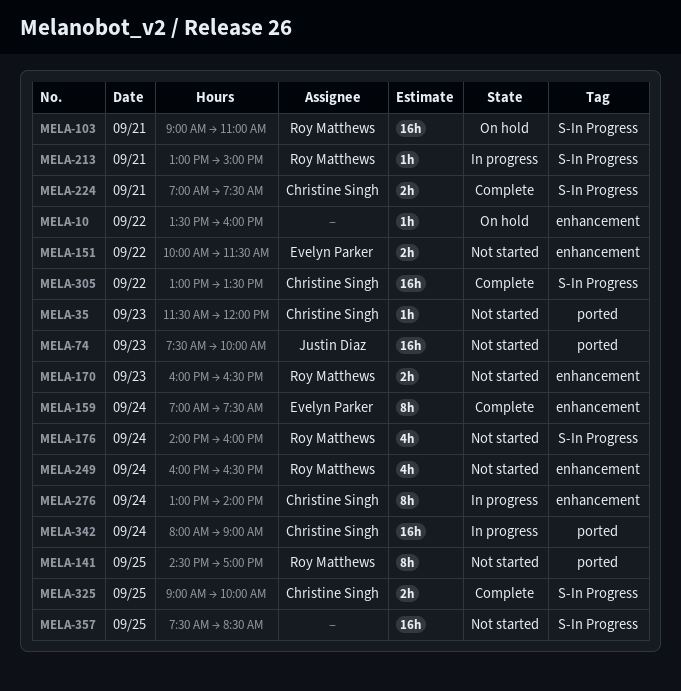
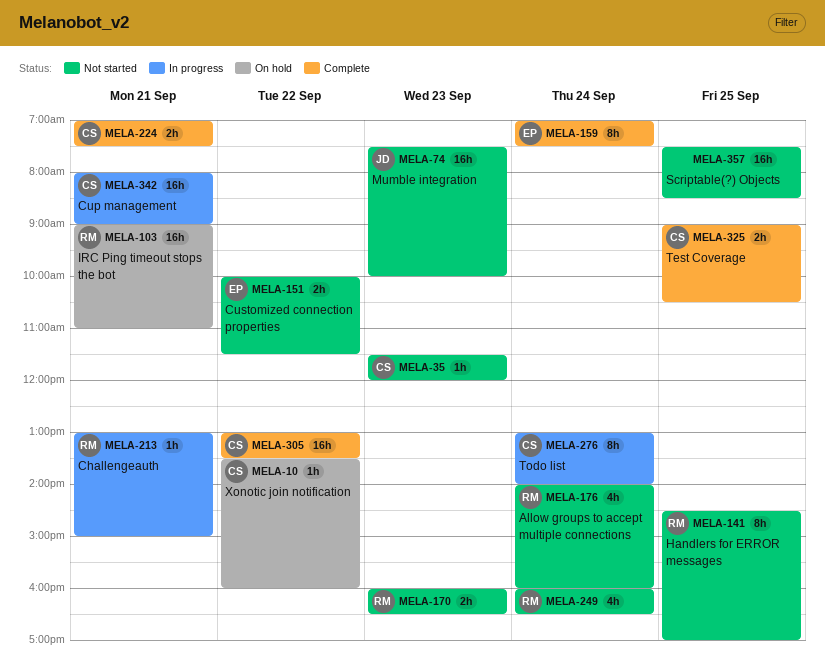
MELA-10, owner: none -> Christine Singh
MELA-325, ends: 10:00 -> 10:30
MELA-342, day: Sep 24 -> Sep 21

